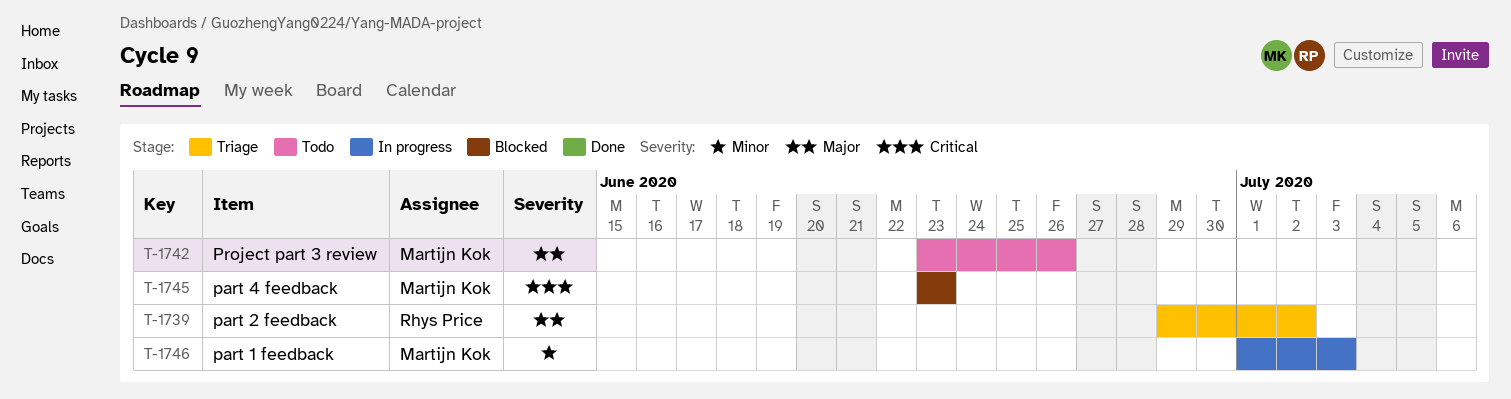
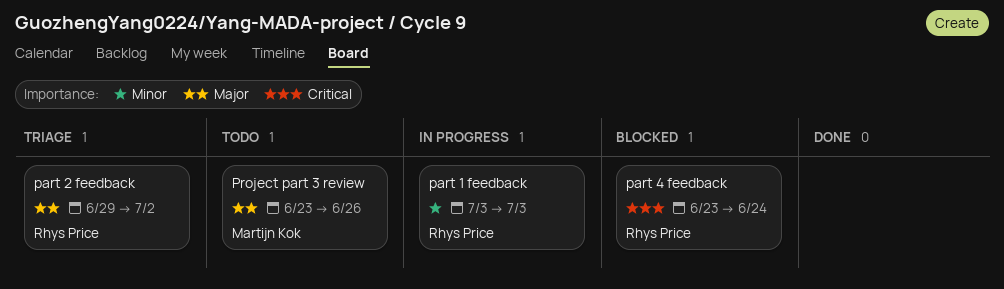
part 1 feedback, owner: Martijn Kok -> Rhys Price
part 1 feedback, start: Jul 1 -> Jul 3
part 4 feedback, owner: Martijn Kok -> Rhys Price
part 4 feedback, due: Jun 23 -> Jun 24

